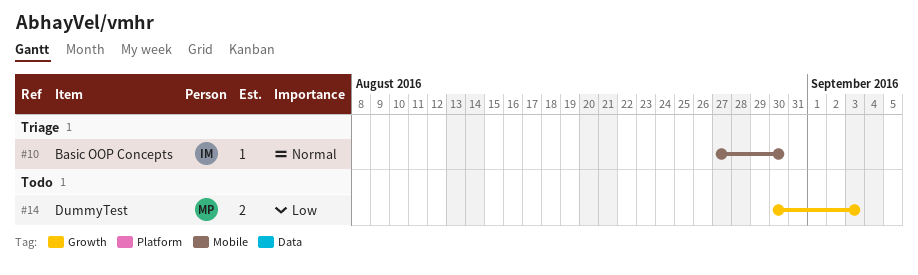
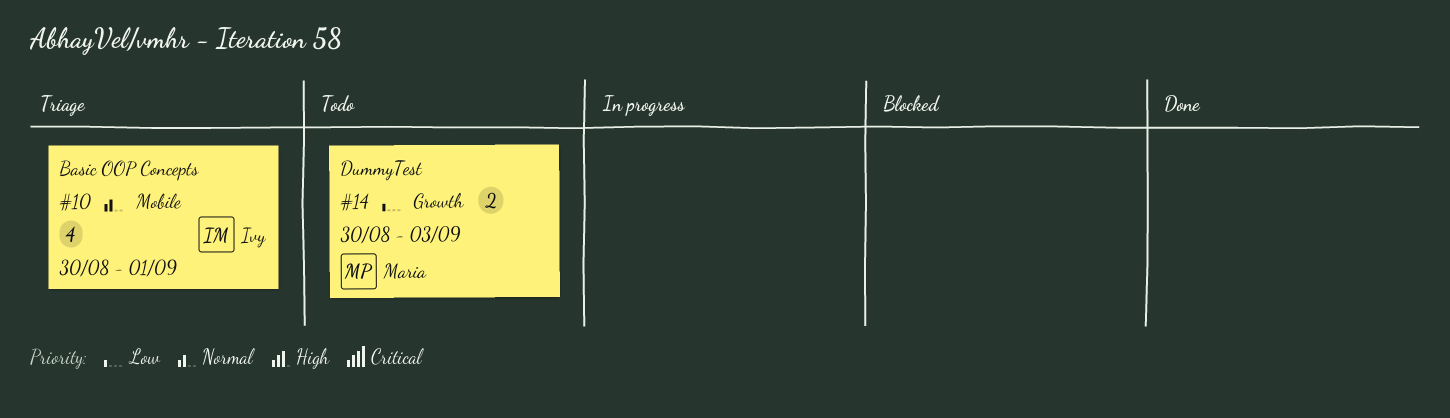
#10, estimate: 1 -> 4
#10, start: Aug 27 -> Aug 30
#10, due: Aug 30 -> Sep 1

